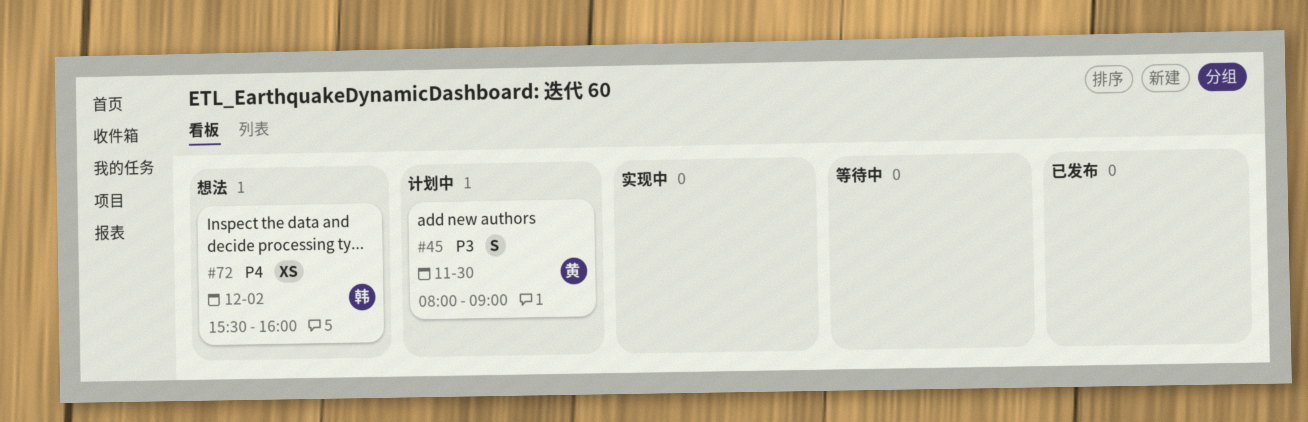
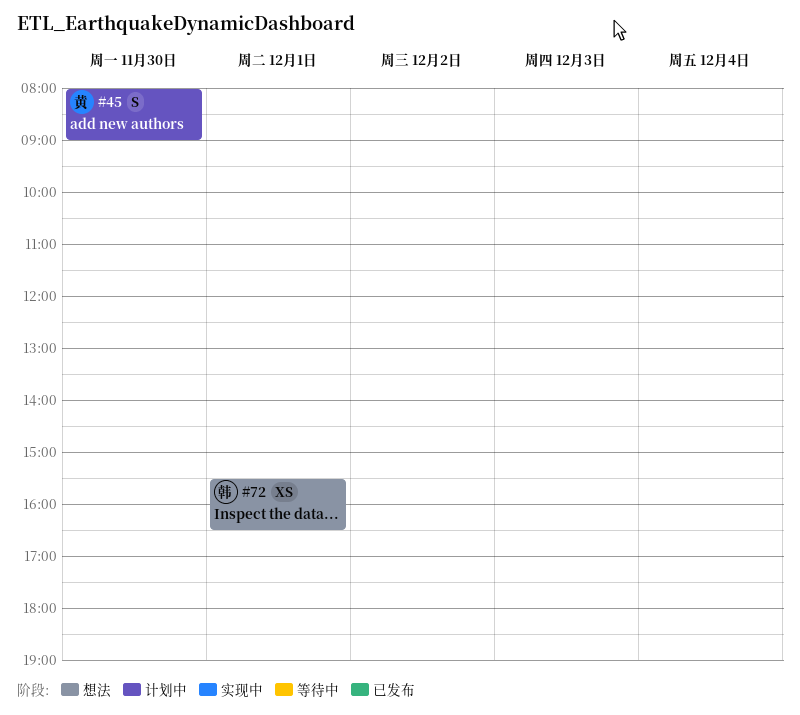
#72, day: Dec 2 -> Dec 1
#72, ends: 16:00 -> 16:30

